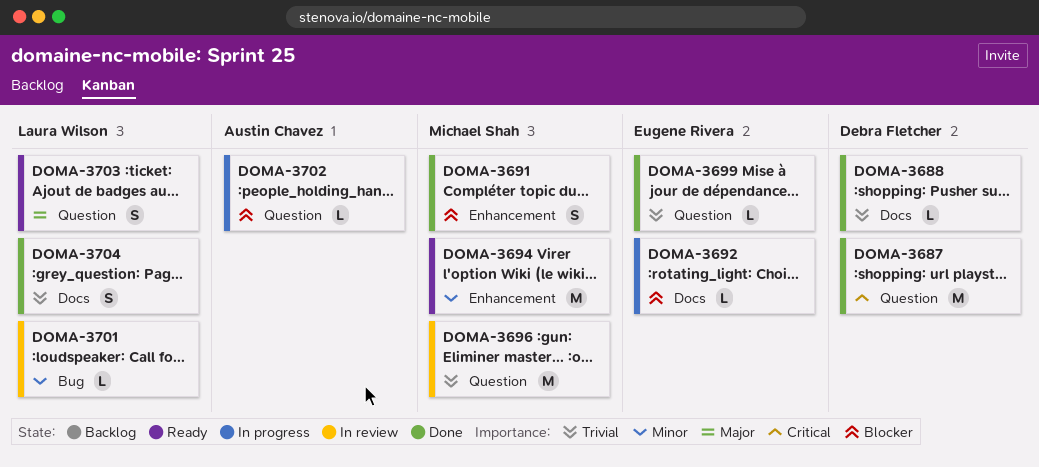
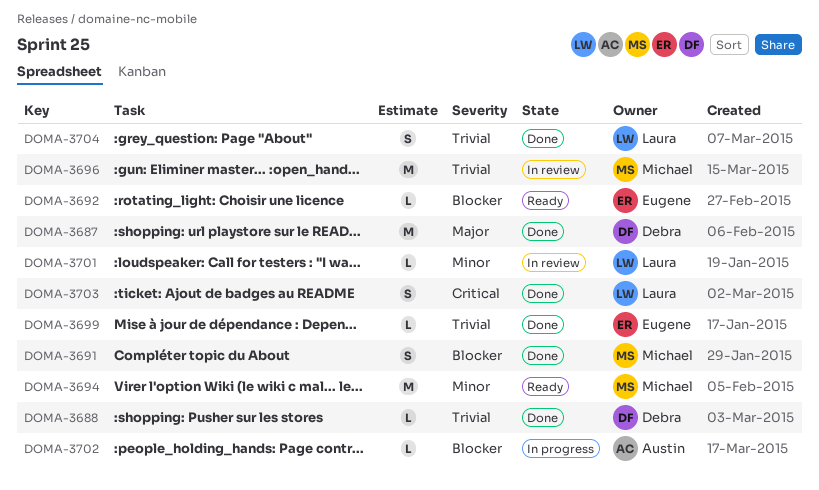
DOMA-3687, priority: Critical -> Major
DOMA-3692, status: In progress -> Ready
DOMA-3703, status: Ready -> Done
DOMA-3703, priority: Major -> Critical

